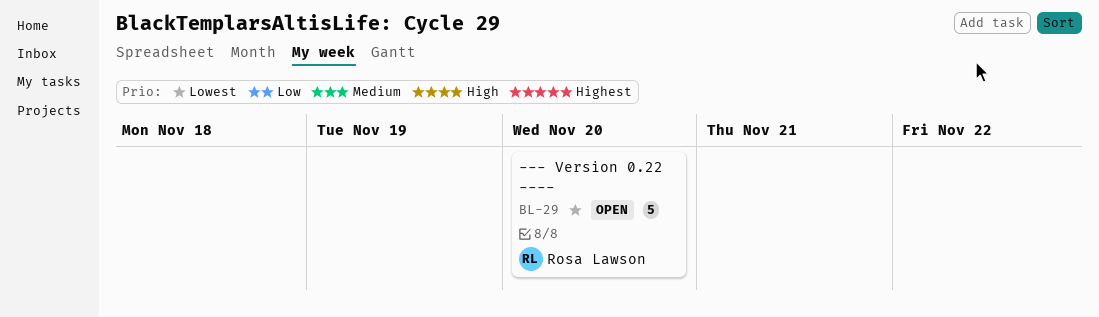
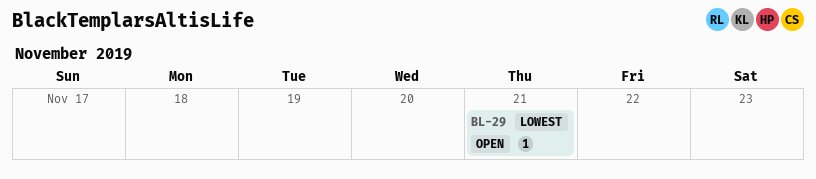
BL-29, estimate: 5 -> 1
BL-29, due: Nov 20 -> Nov 21

